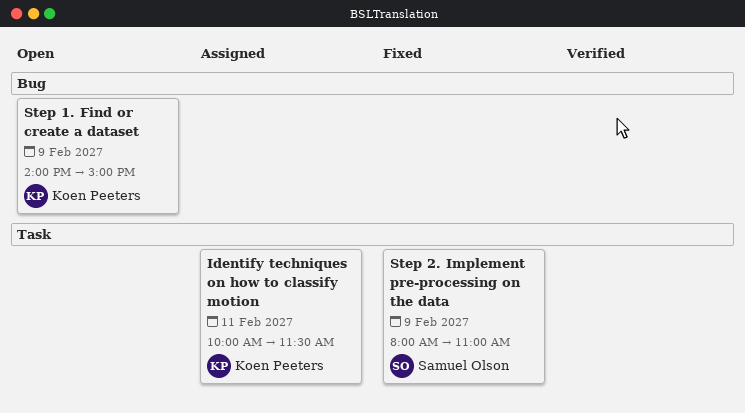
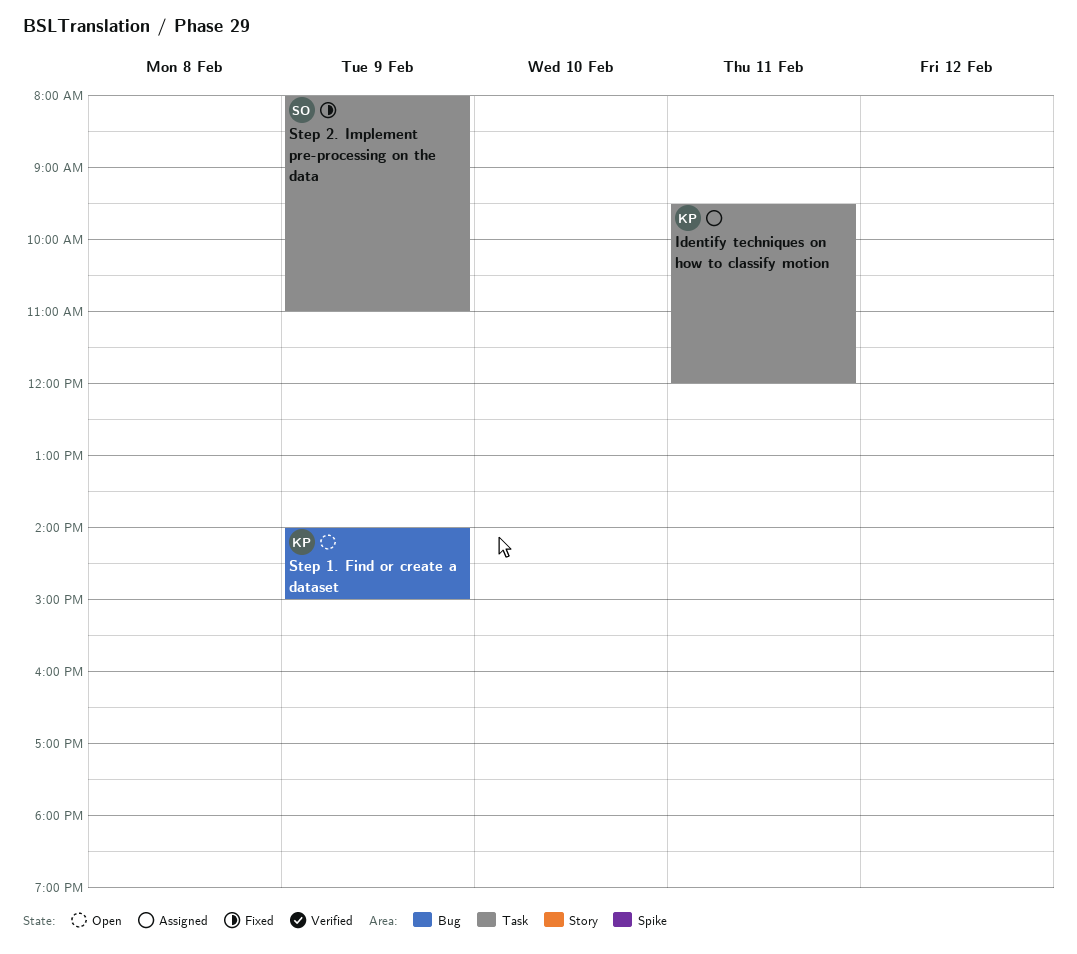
Identify techniques on how to classify motion, begins: 10:00 -> 09:30
Identify techniques on how to classify motion, ends: 11:30 -> 12:00

